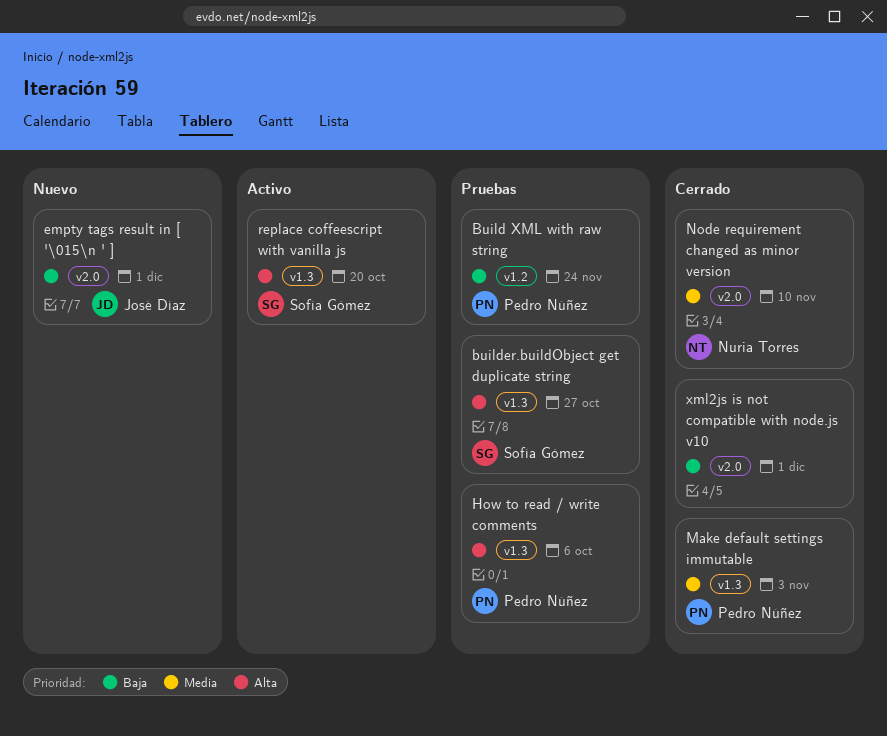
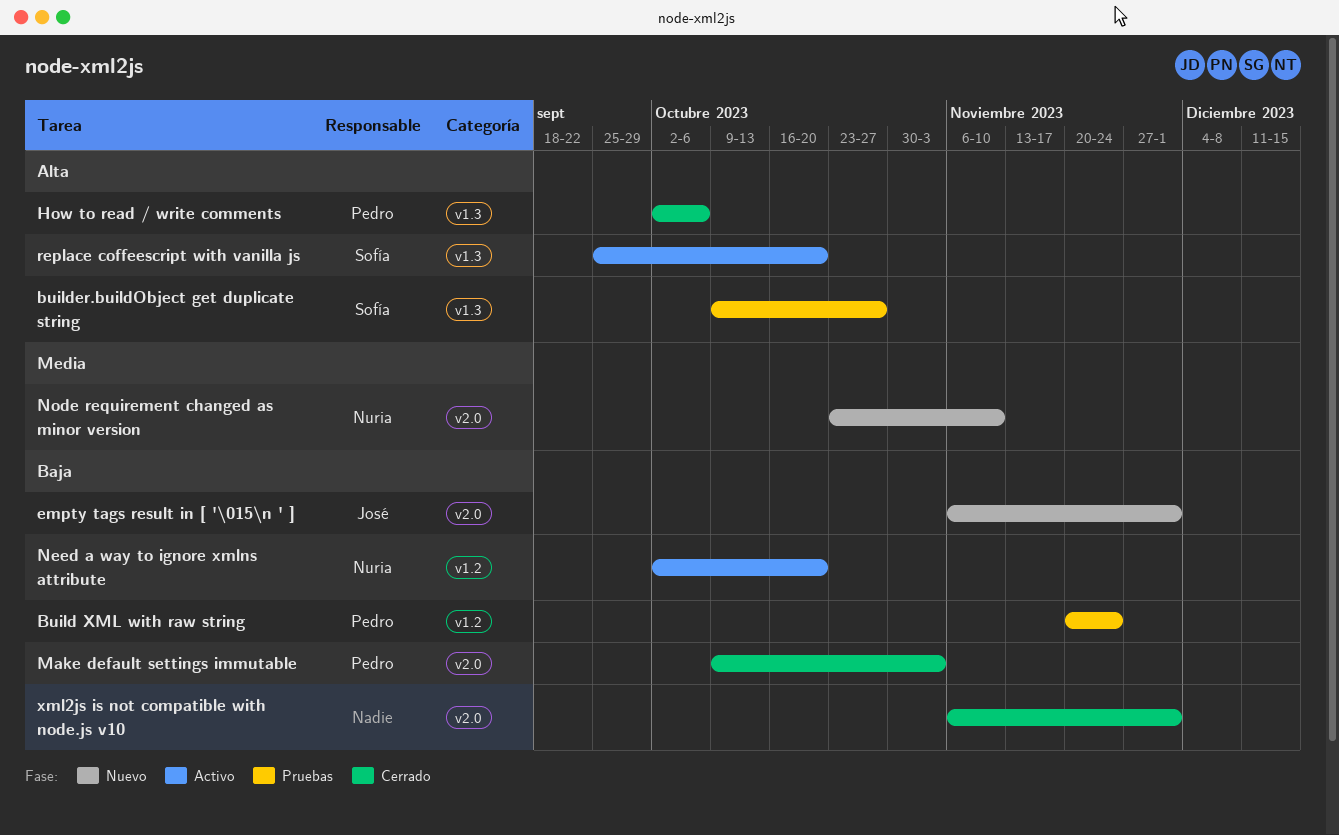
How to read / write comments, status: Pruebas -> Cerrado
Make default settings immutable, priority: Media -> Baja
Make default settings immutable, label: v1.3 -> v2.0
Need a way to ignore xmlns attribute: none -> present
Node requirement changed as minor version, status: Cerrado -> Nuevo

